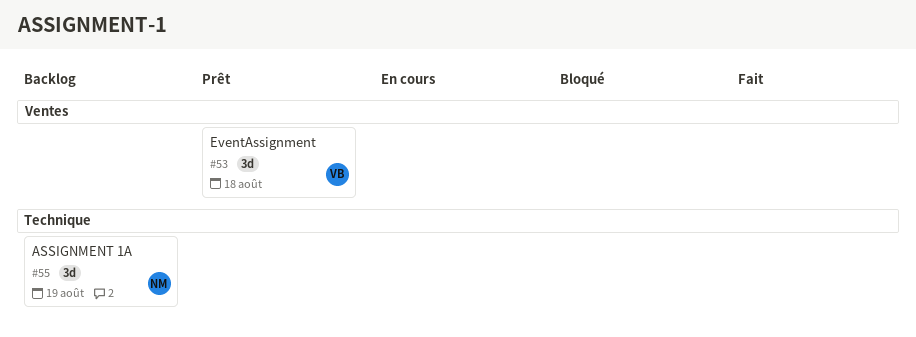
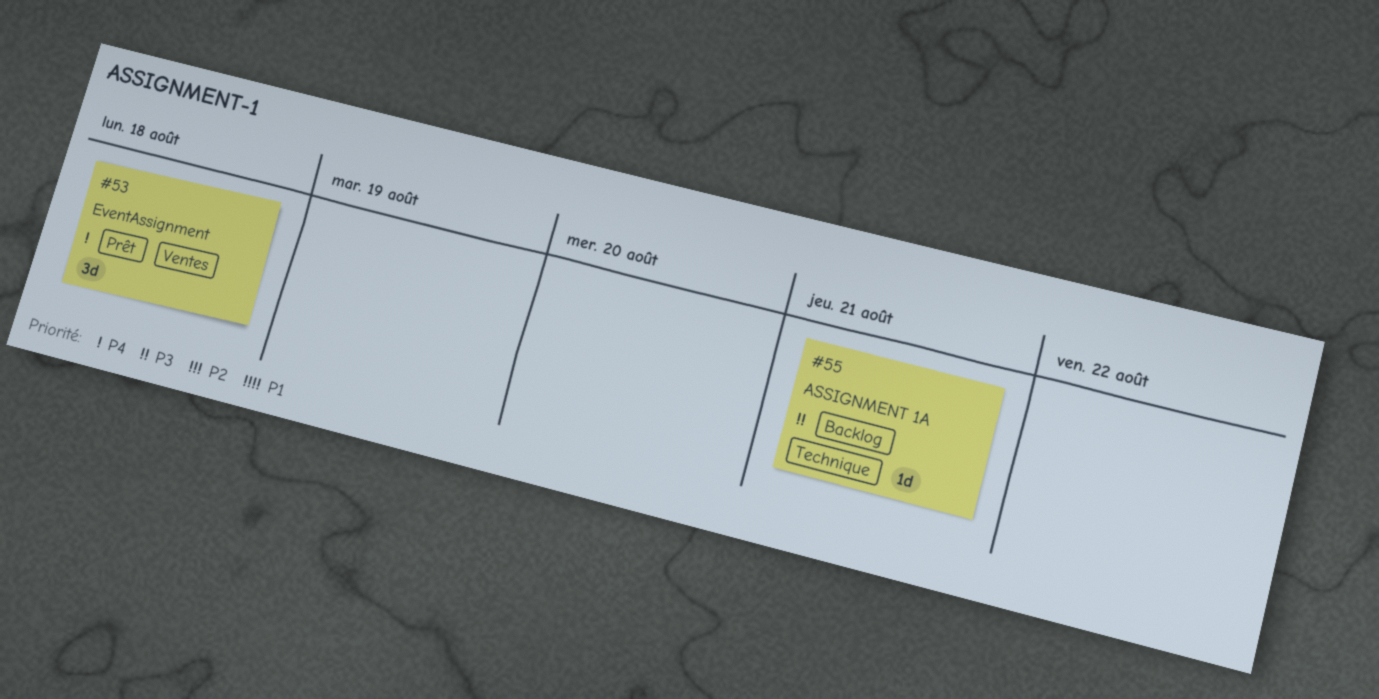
#55, estimate: 3d -> 1d
#55, due: Aug 19 -> Aug 21

